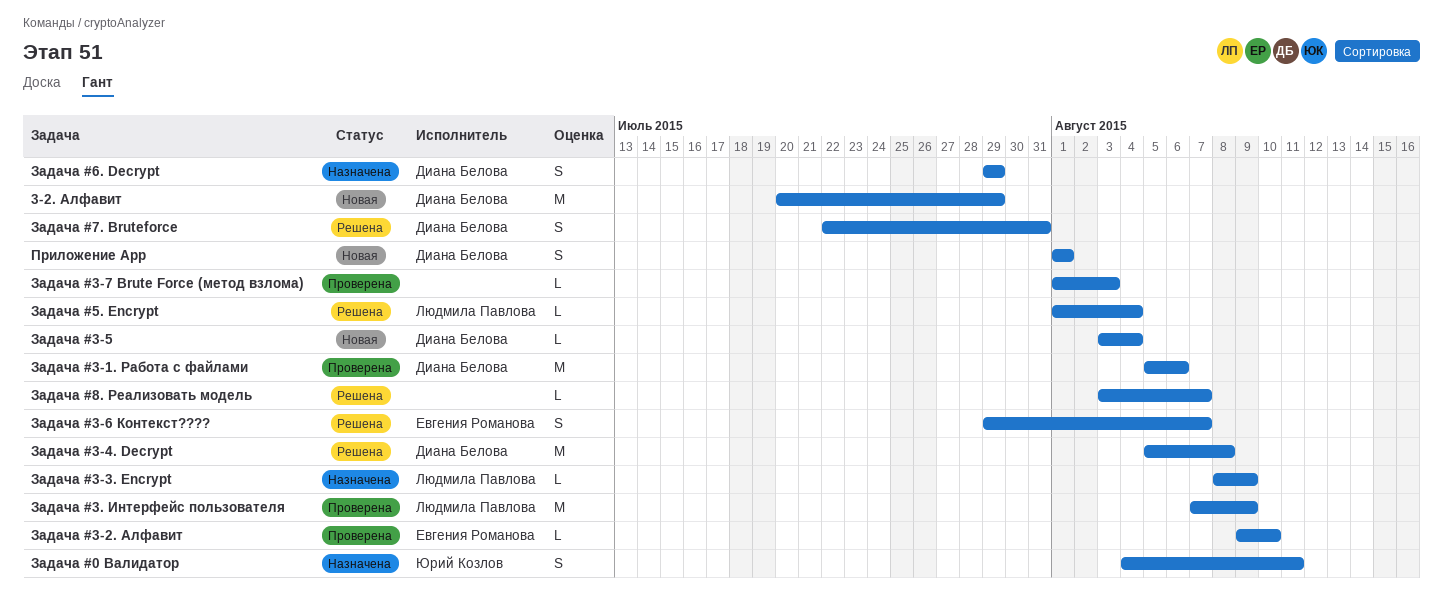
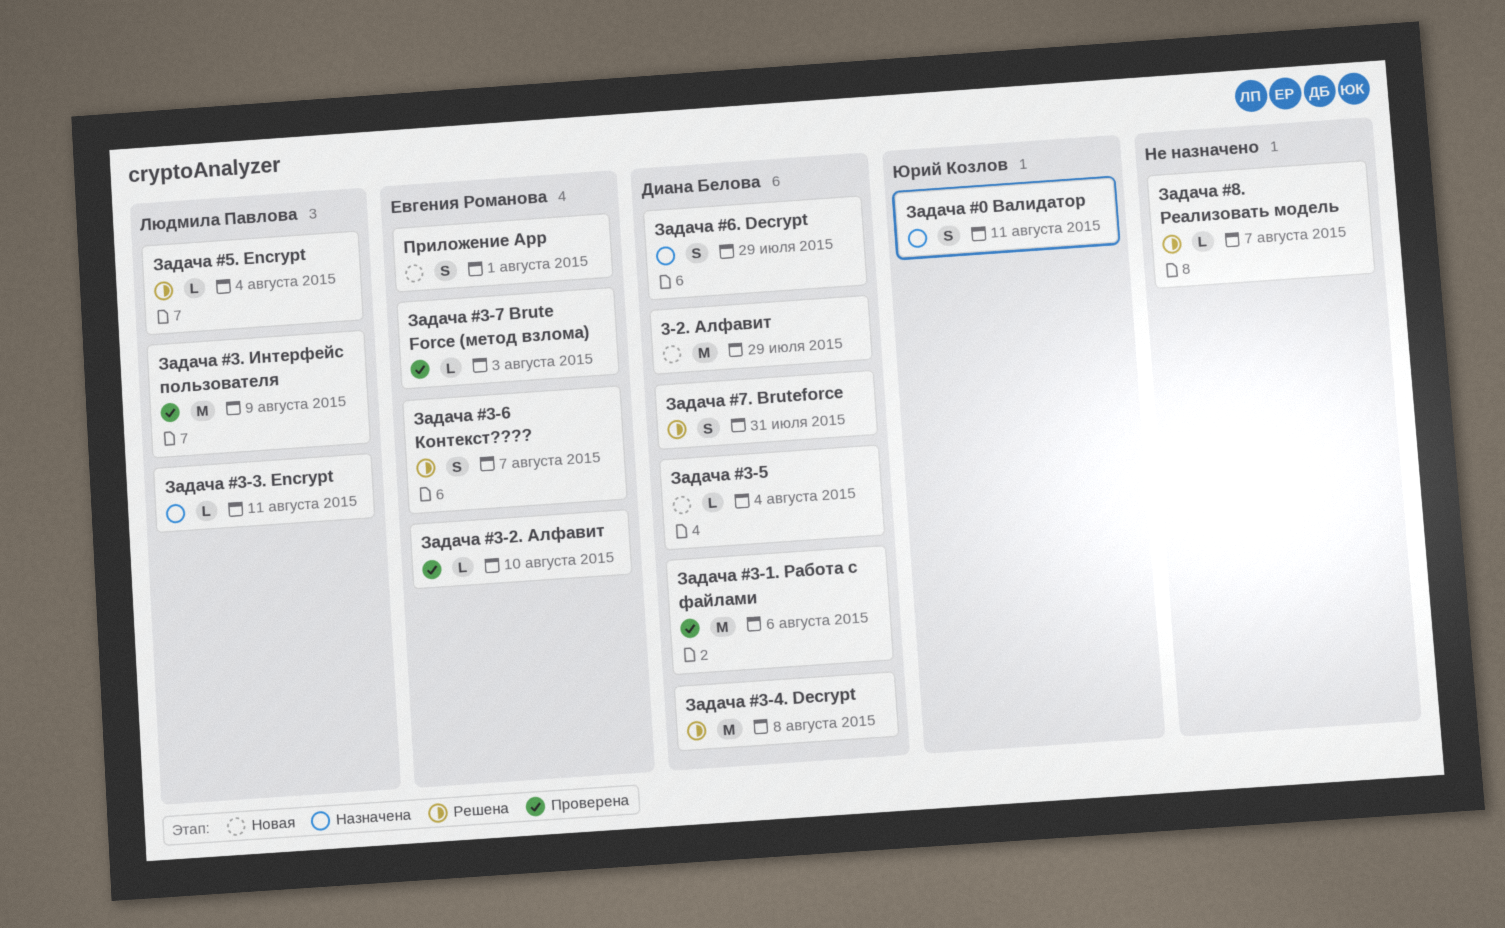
Задача #3-3. Encrypt, due: Aug 9 -> Aug 11
Задача #3-7 Brute Force (метод взлома), owner: none -> Евгения Романова
Приложение App, owner: Диана Белова -> Евгения Романова

